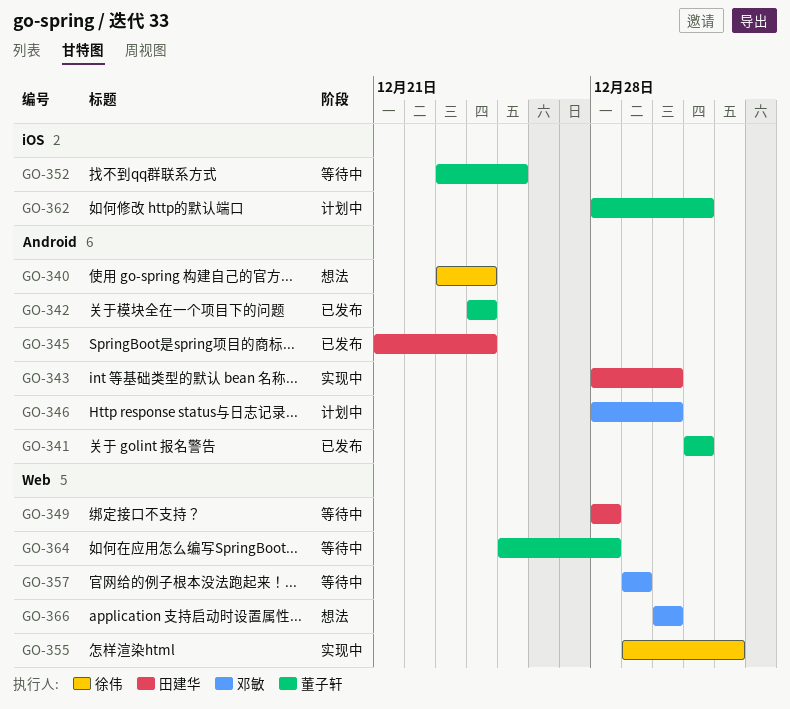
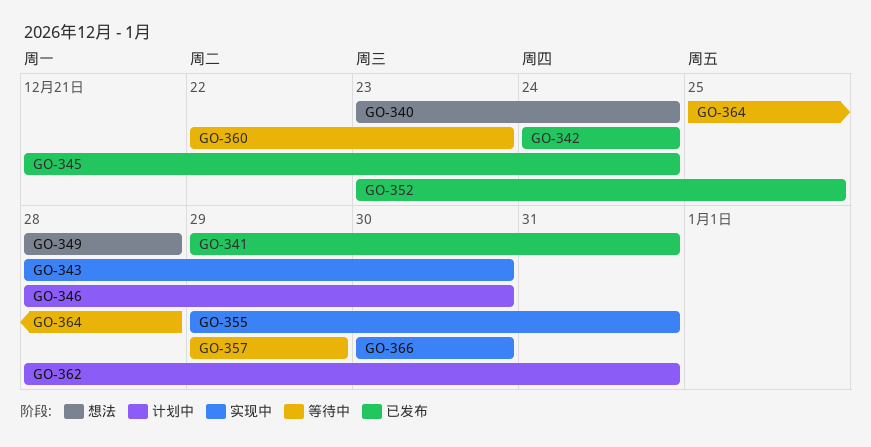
GO-341, start: Dec 31 -> Dec 29
GO-349, status: 等待中 -> 想法
GO-352, status: 等待中 -> 已发布
GO-355, due: Jan 1 -> Dec 31
GO-360: none -> present
GO-366, status: 想法 -> 实现中

